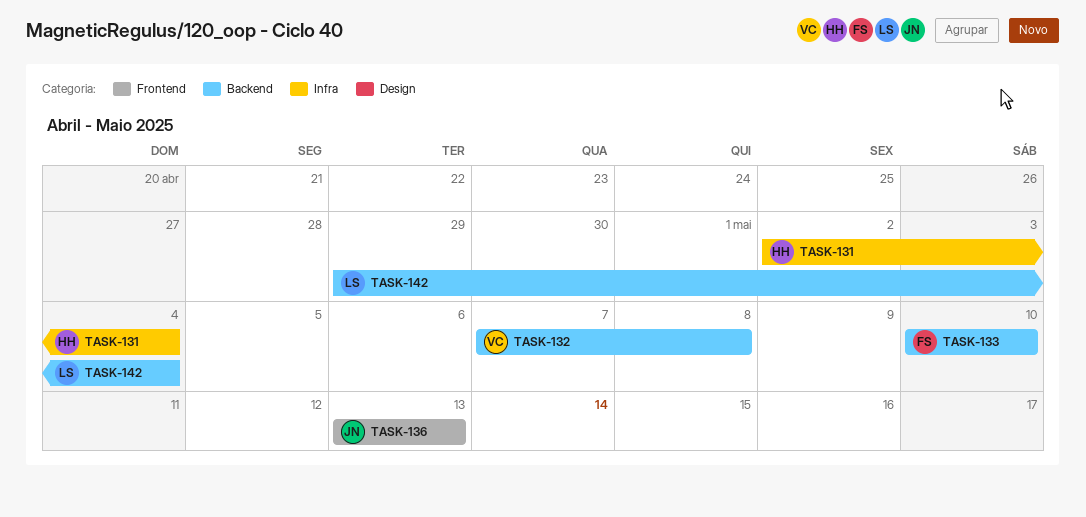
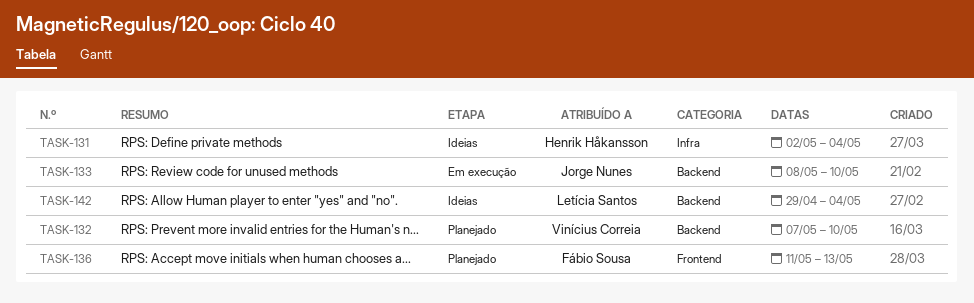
TASK-132, due: May 8 -> May 10
TASK-133, owner: Fábio Sousa -> Jorge Nunes
TASK-133, start: May 10 -> May 8
TASK-136, owner: Jorge Nunes -> Fábio Sousa
TASK-136, start: May 13 -> May 11

